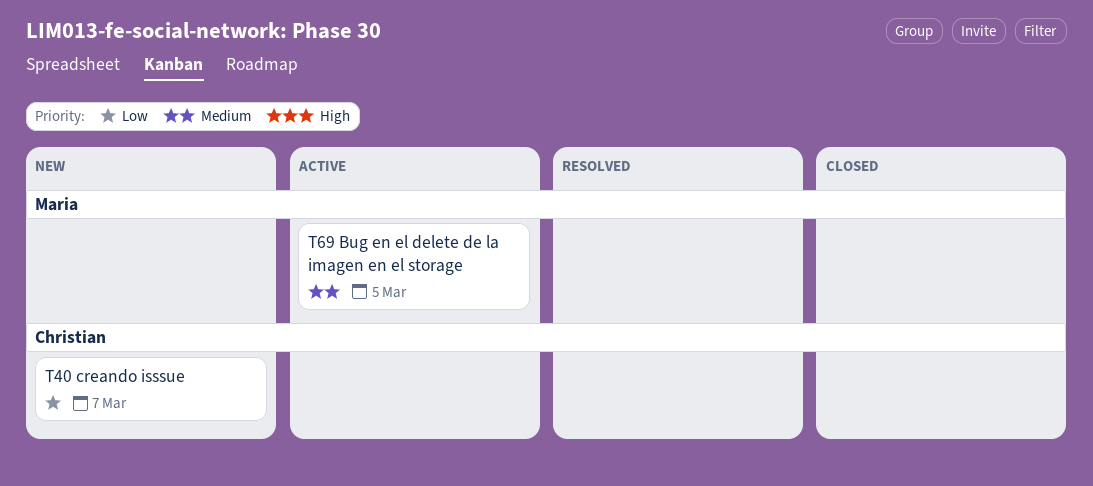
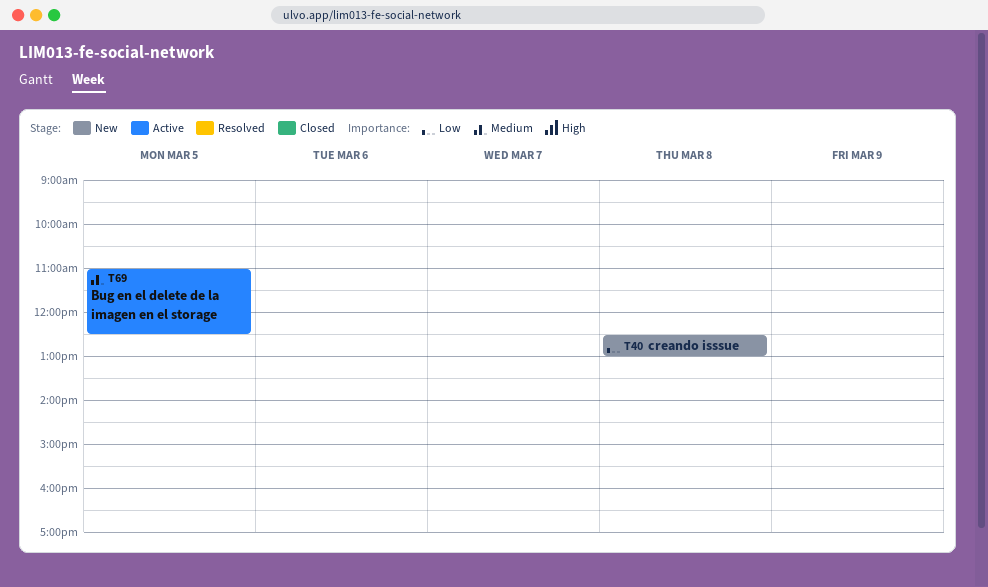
T40, day: Mar 7 -> Mar 8

